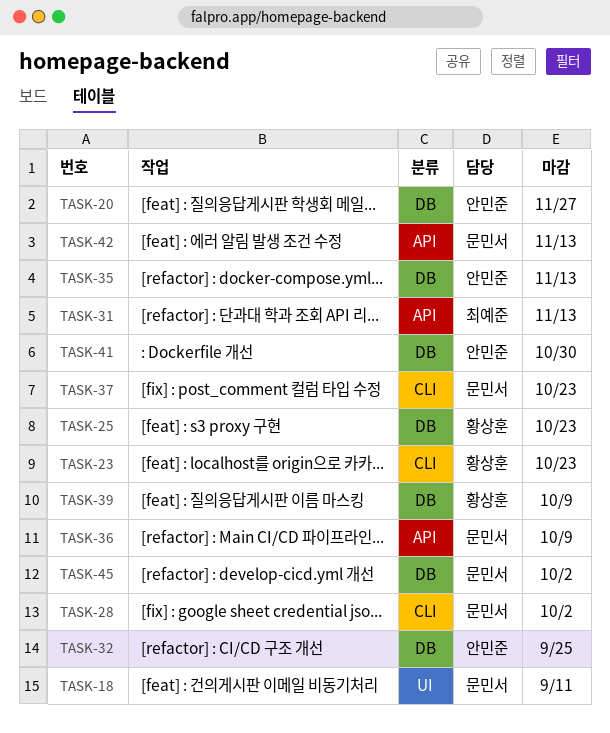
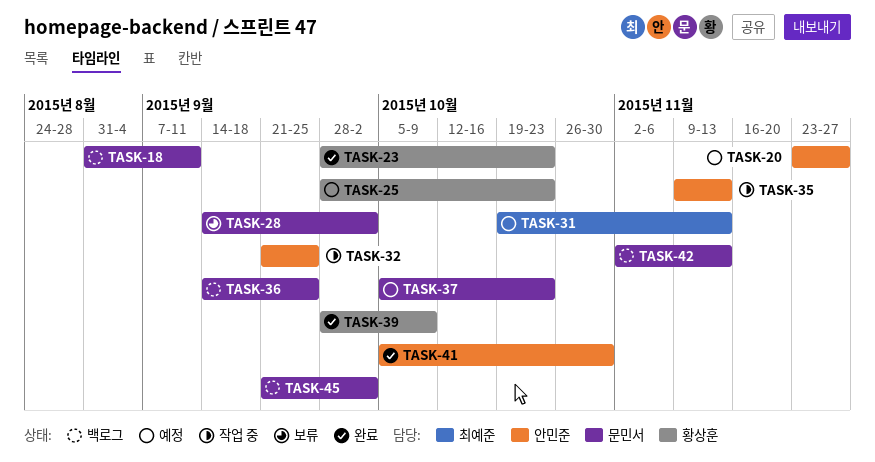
TASK-36, due: Oct 9 -> Sep 25

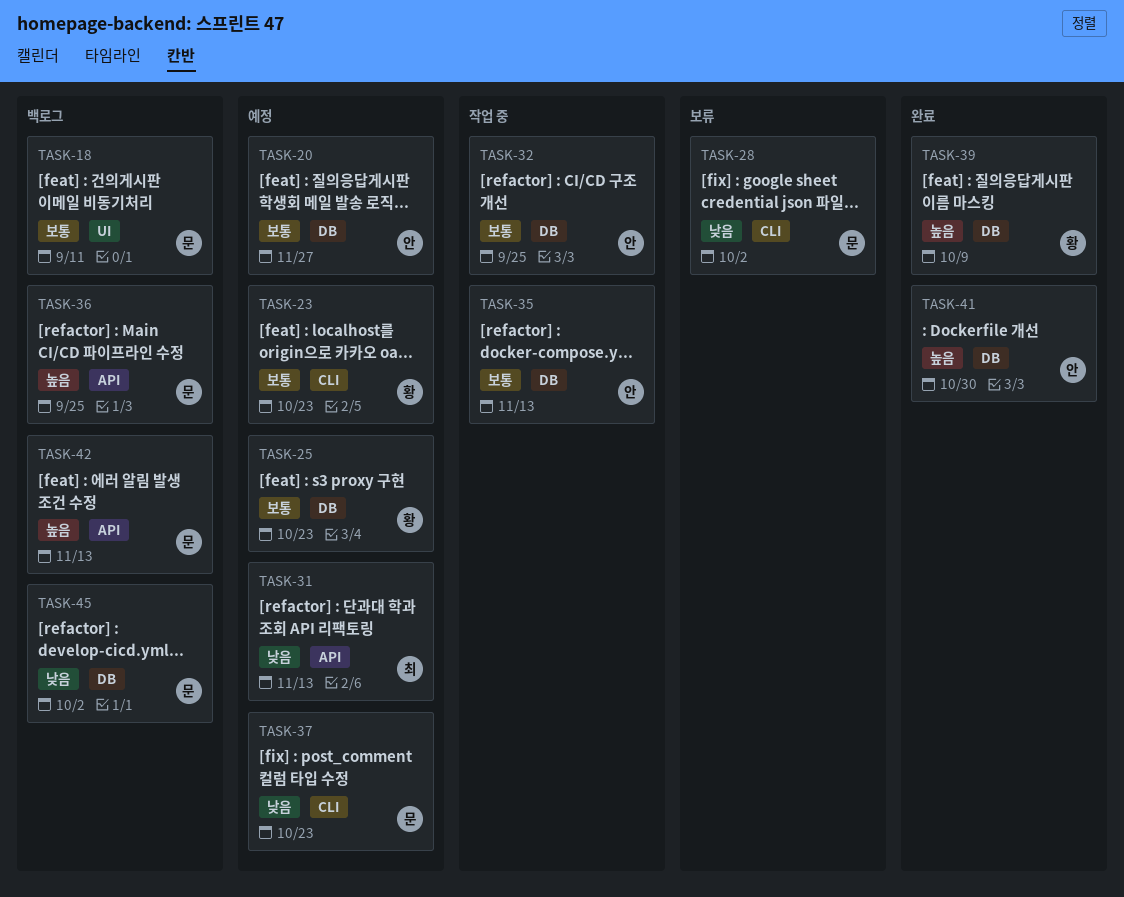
TASK-23, status: 완료 -> 예정

